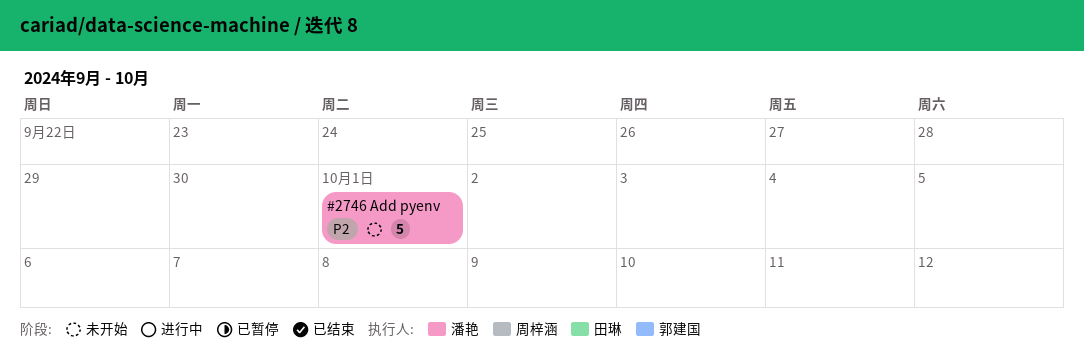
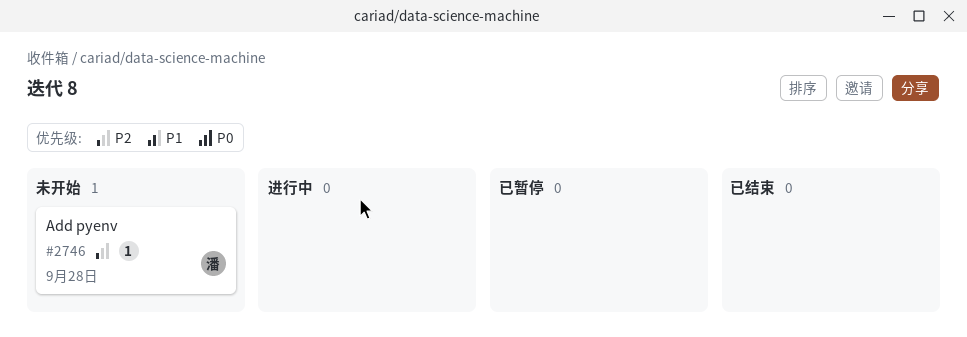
#2746, estimate: 5 -> 1
#2746, due: Oct 1 -> Sep 28

